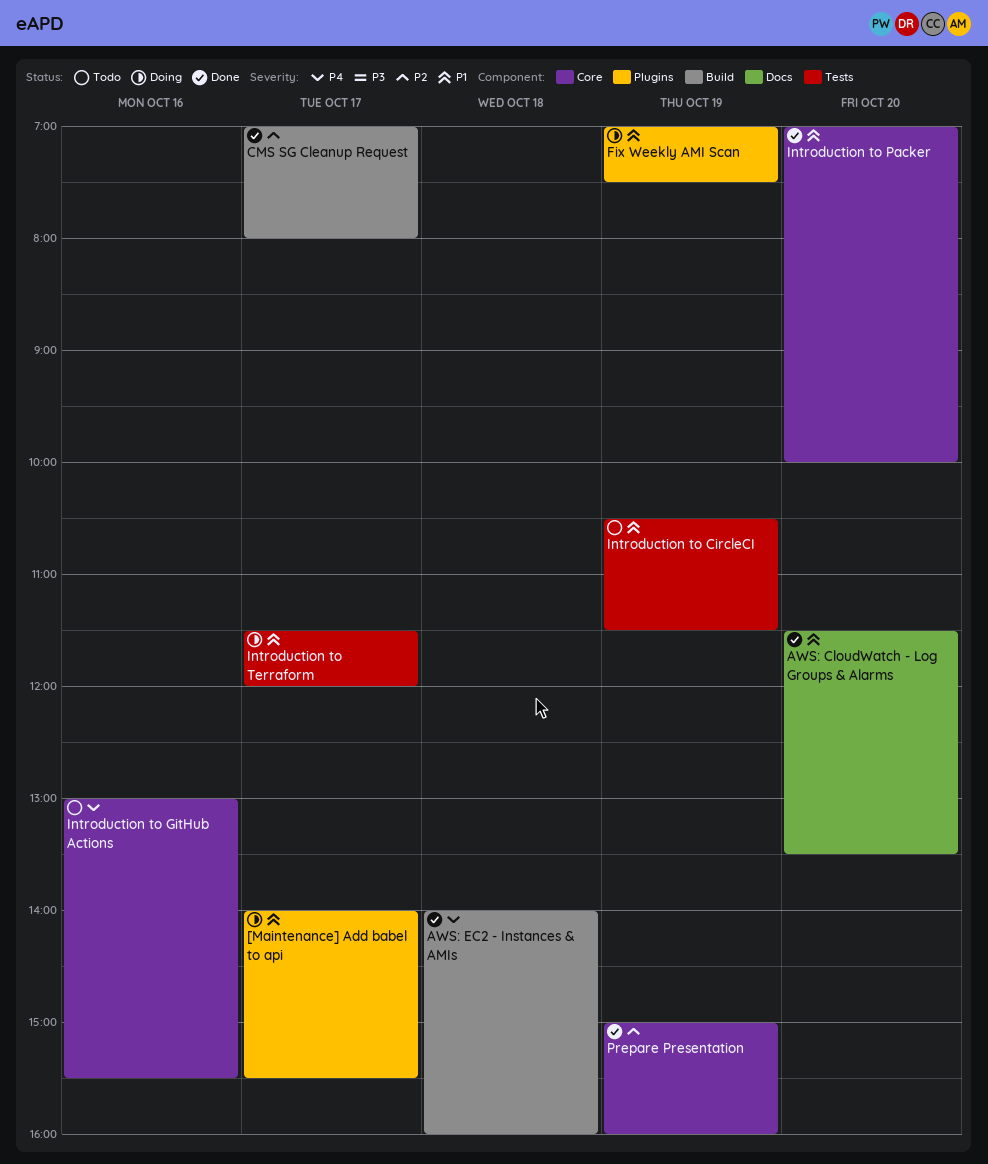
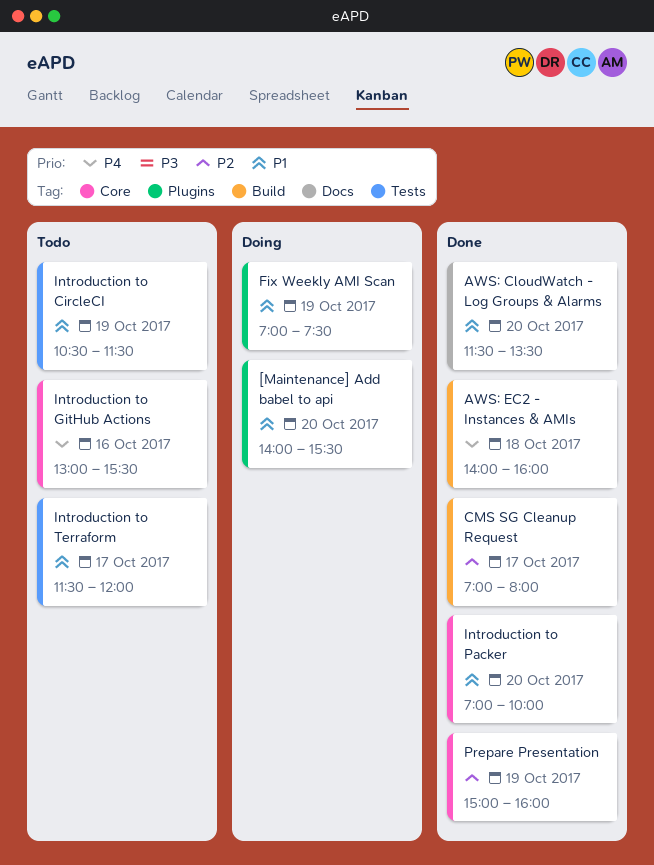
[Maintenance] Add babel to api, day: Oct 17 -> Oct 20
Introduction to Terraform, status: Doing -> Todo

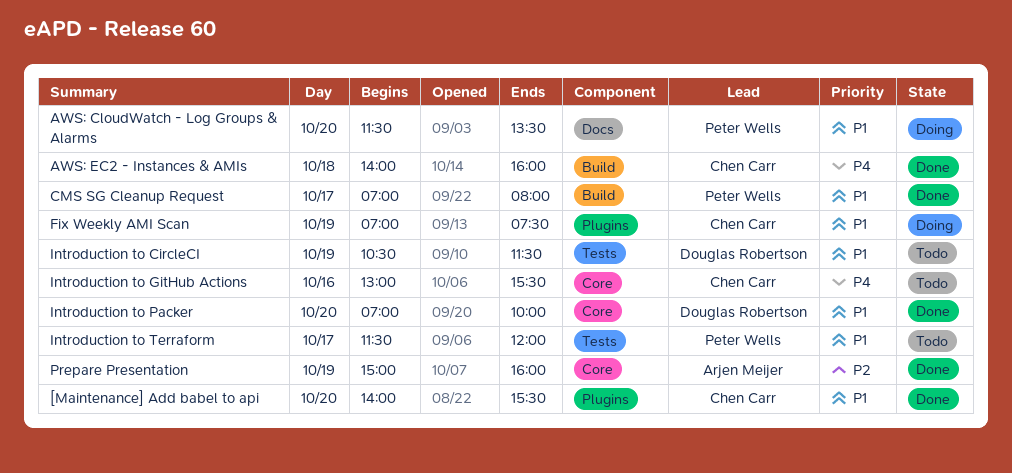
[Maintenance] Add babel to api, status: Doing -> Done
AWS: CloudWatch - Log Groups & Alarms, status: Done -> Doing
CMS SG Cleanup Request, priority: P2 -> P1

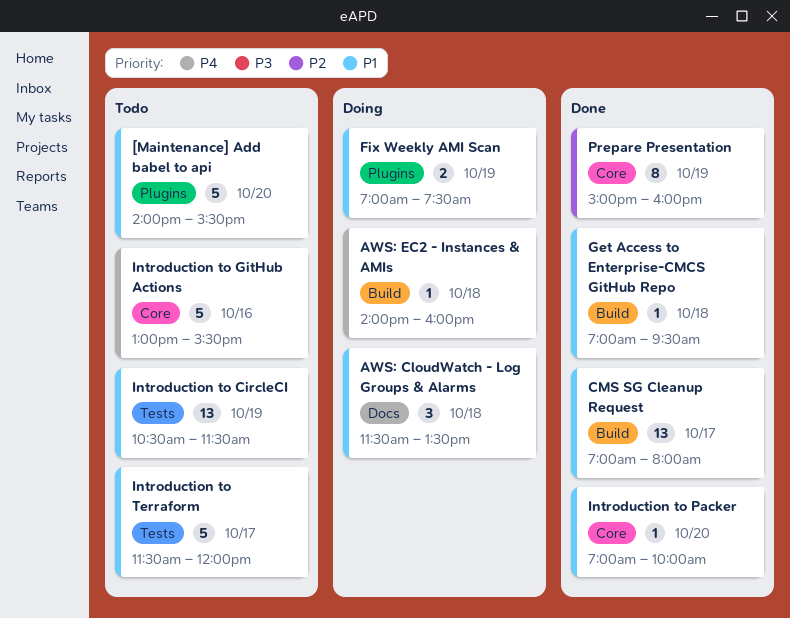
[Maintenance] Add babel to api, status: Done -> Todo
AWS: CloudWatch - Log Groups & Alarms, day: Oct 20 -> Oct 18
AWS: EC2 - Instances & AMIs, status: Done -> Doing
Get Access to Enterprise-CMCS GitHub Repo: none -> present

